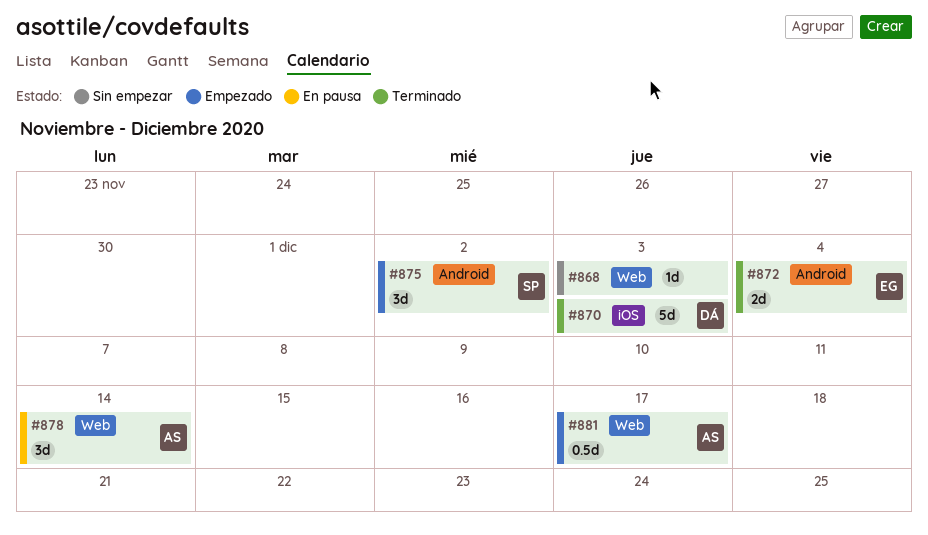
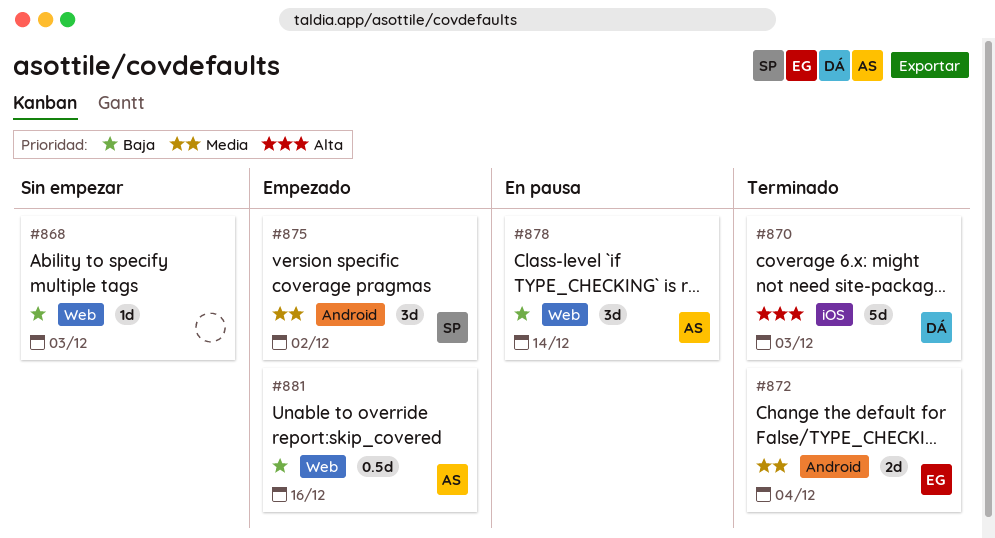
#881, due: Dec 17 -> Dec 16

